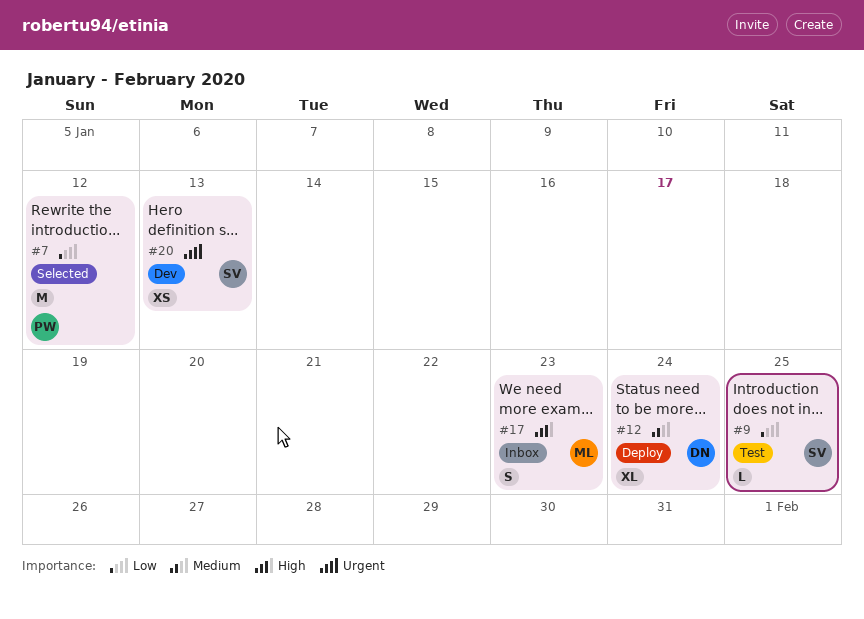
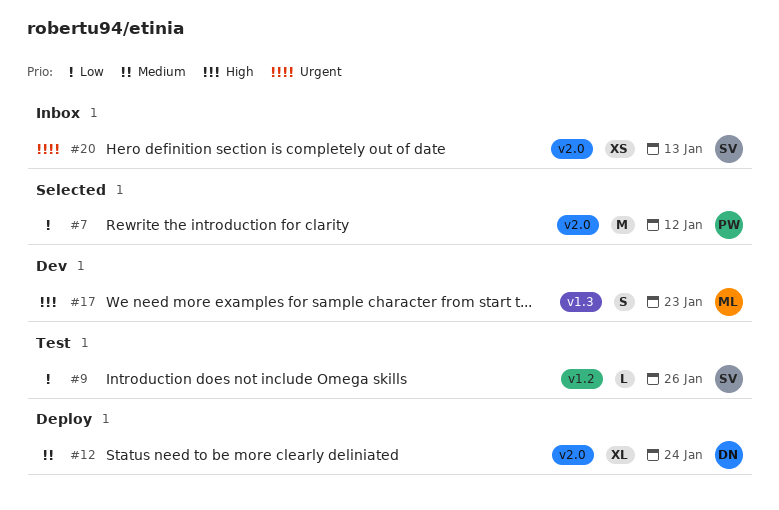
#9, due: Jan 25 -> Jan 26
#17, status: Inbox -> Dev
#20, status: Dev -> Inbox

